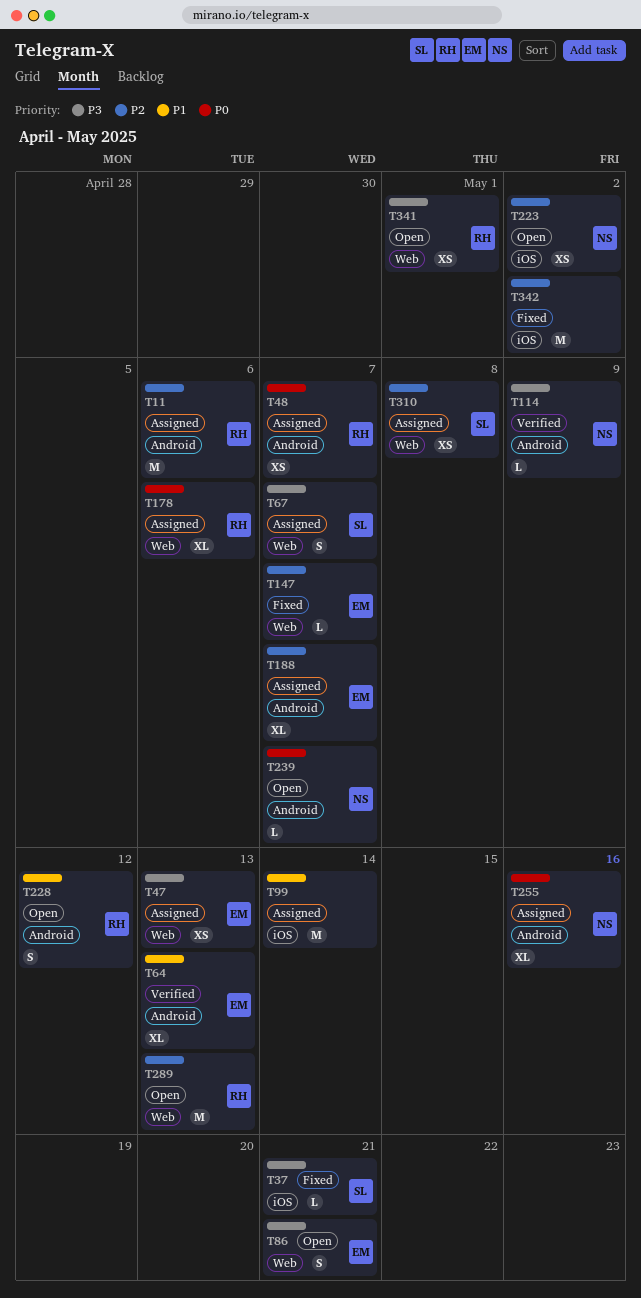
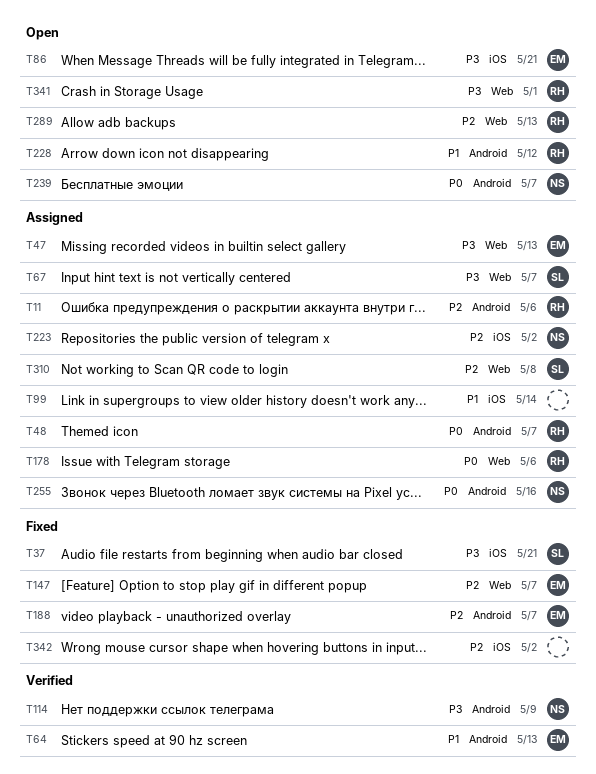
T86, label: Web -> iOS
T188, status: Assigned -> Fixed
T223, status: Open -> Assigned

